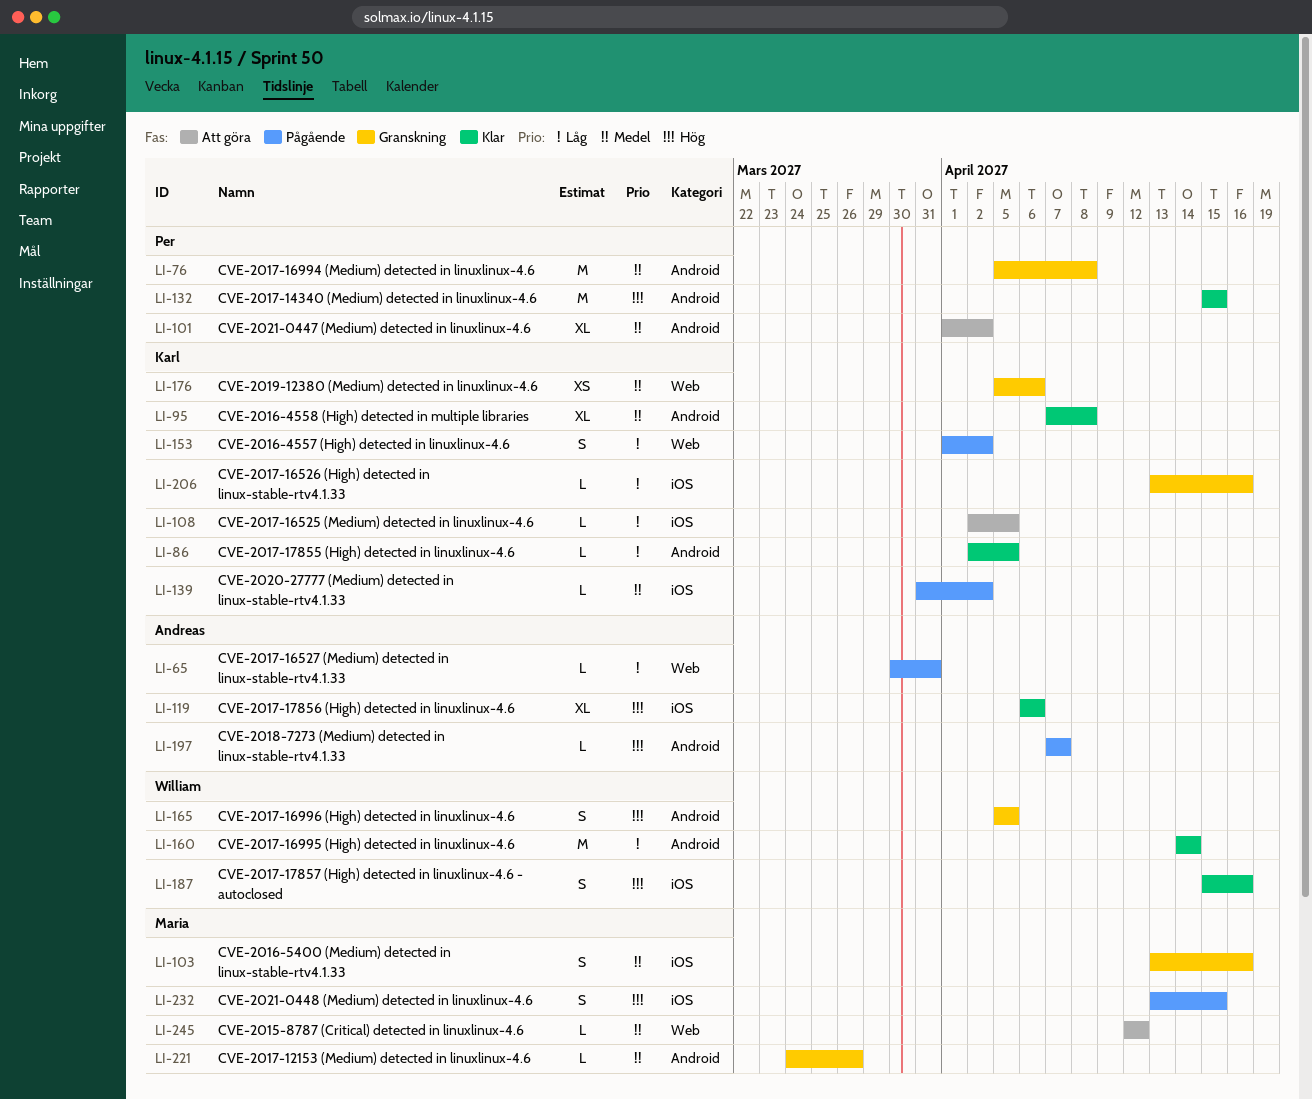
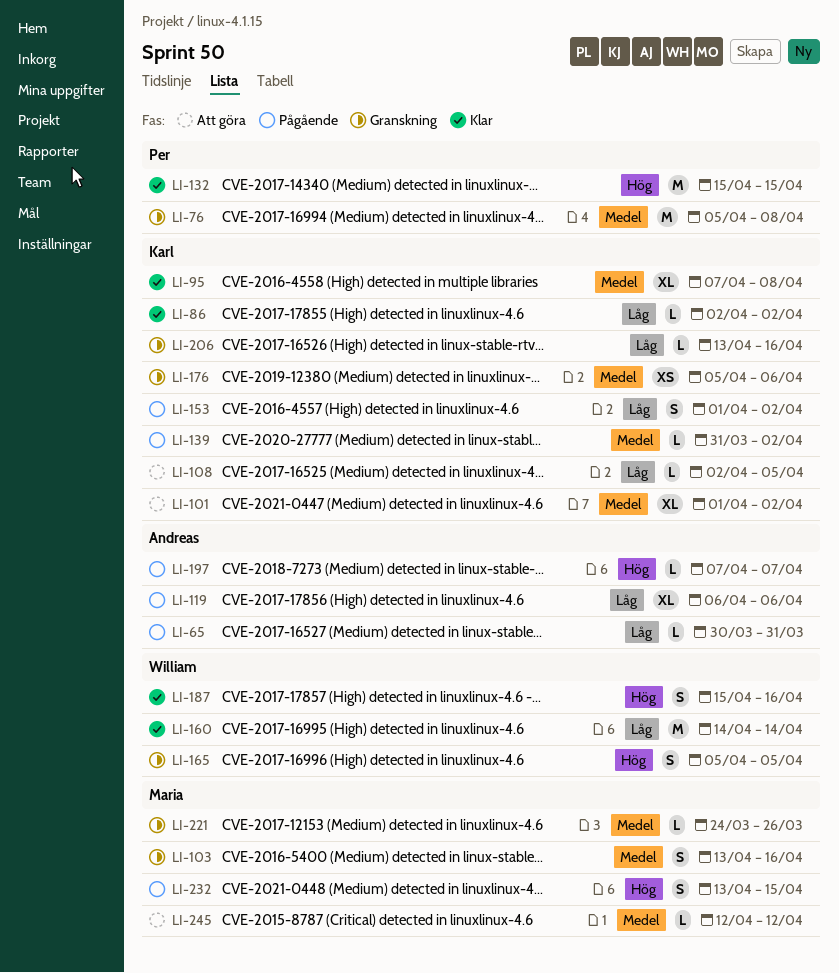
LI-86, due: Apr 5 -> Apr 2
LI-101, owner: Per -> Karl
LI-119, status: Klar -> Pågående
LI-119, priority: Hög -> Låg

